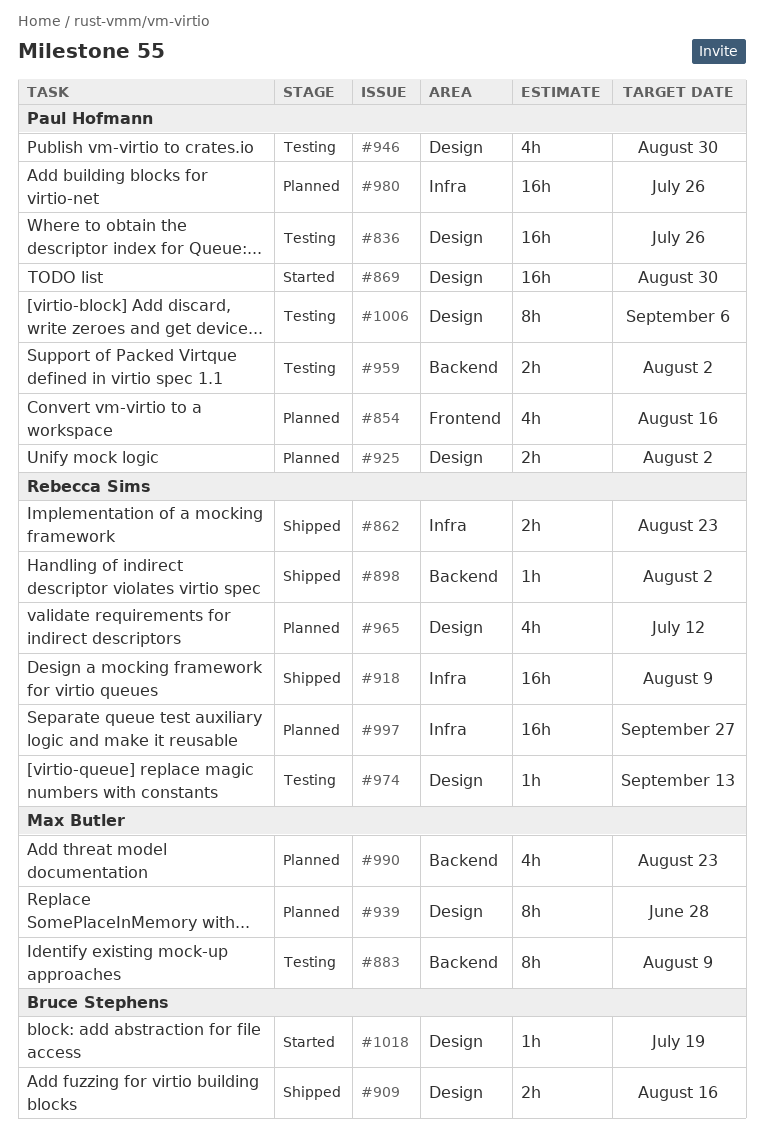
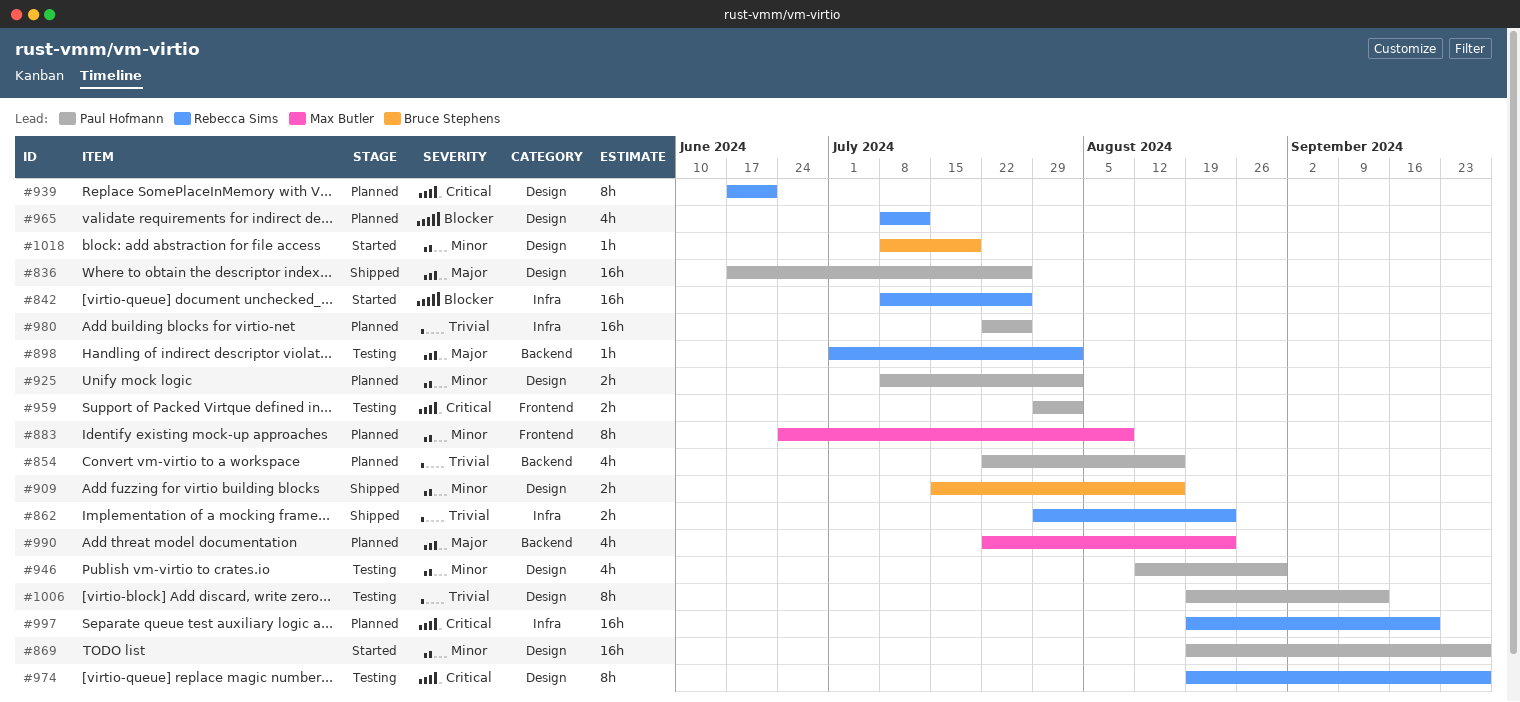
#836, status: Testing -> Shipped
#842: none -> present
#854, label: Frontend -> Backend
#869, due: Aug 30 -> Sep 27
#883, status: Testing -> Planned
#883, label: Backend -> Frontend
#898, status: Shipped -> Testing
#918: present -> none
#939, owner: Max Butler -> Rebecca Sims
#939, due: Jun 28 -> Jun 21
#959, label: Backend -> Frontend
#974, estimate: 1h -> 8h
#974, due: Sep 13 -> Sep 27
#997, due: Sep 27 -> Sep 20
#1006, due: Sep 6 -> Sep 13

